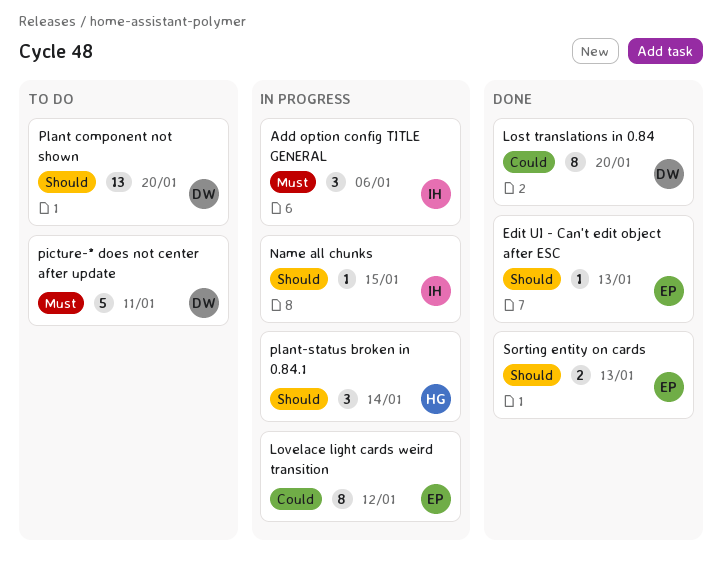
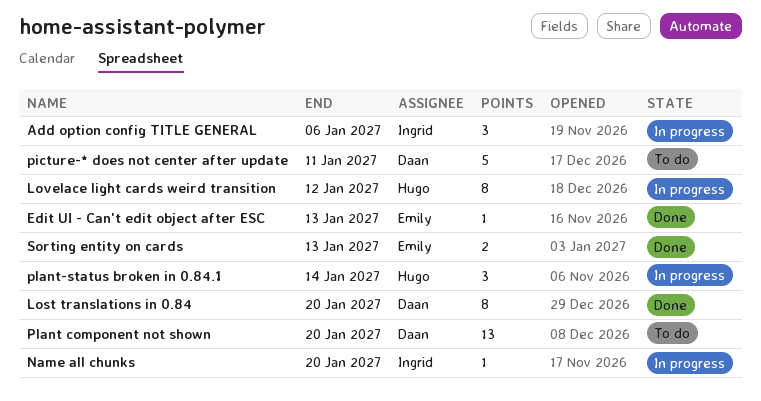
Lovelace light cards weird transition, owner: Emily -> Hugo
Name all chunks, due: Jan 15 -> Jan 20

